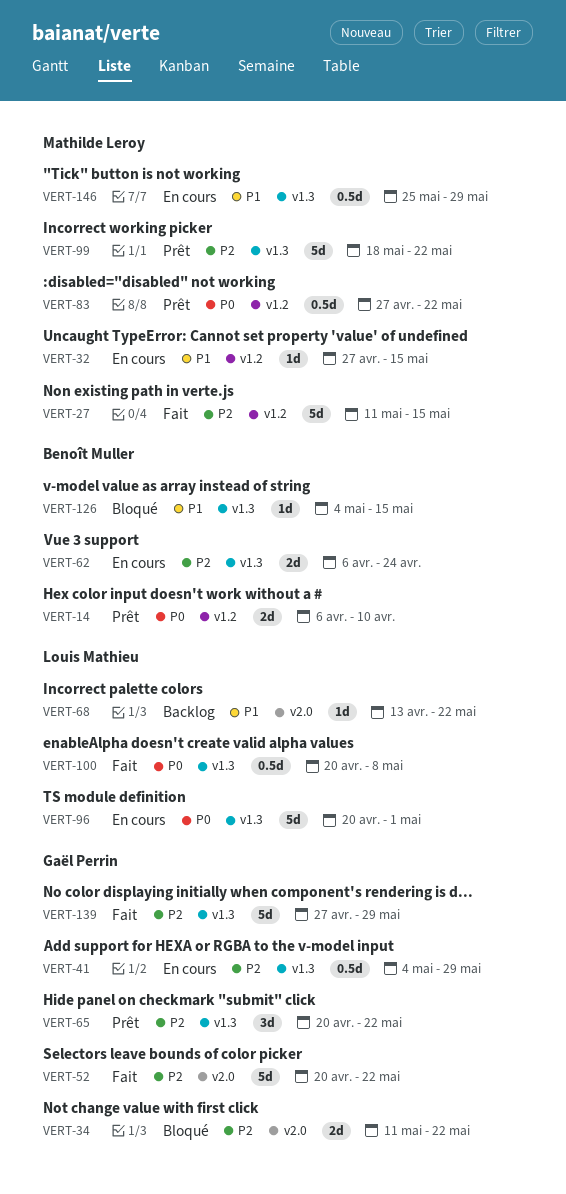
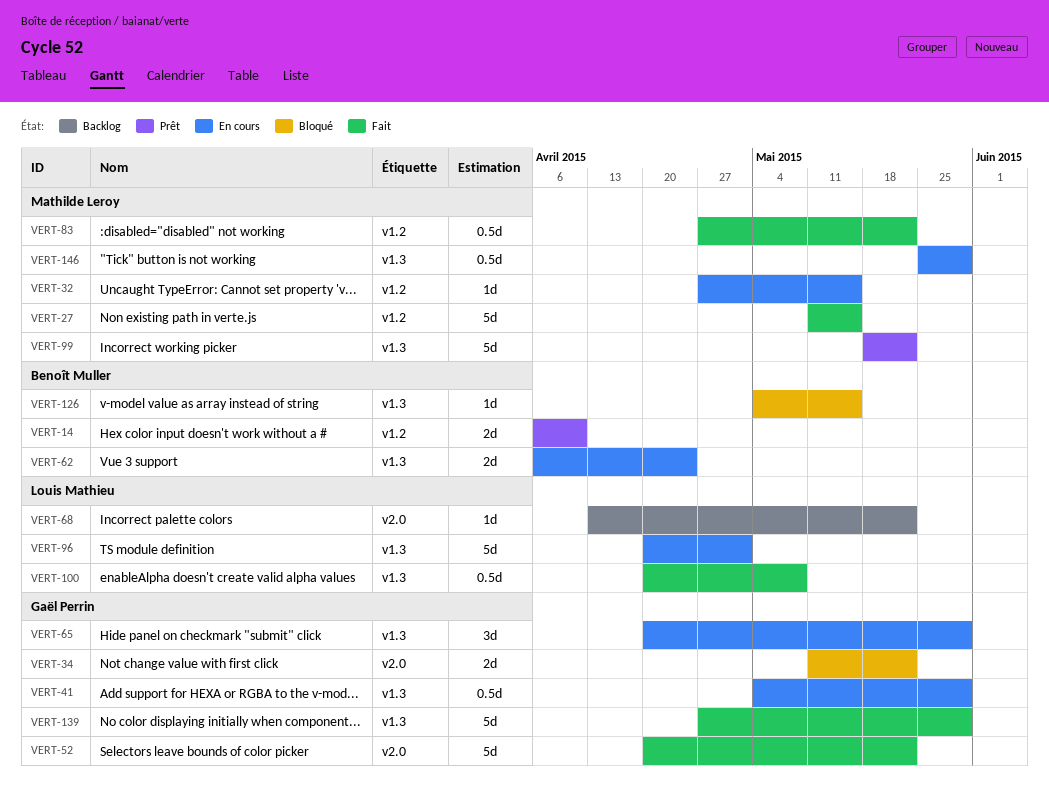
VERT-65, status: Prêt -> En cours
VERT-65, due: May 22 -> May 29
VERT-83, status: Prêt -> Fait

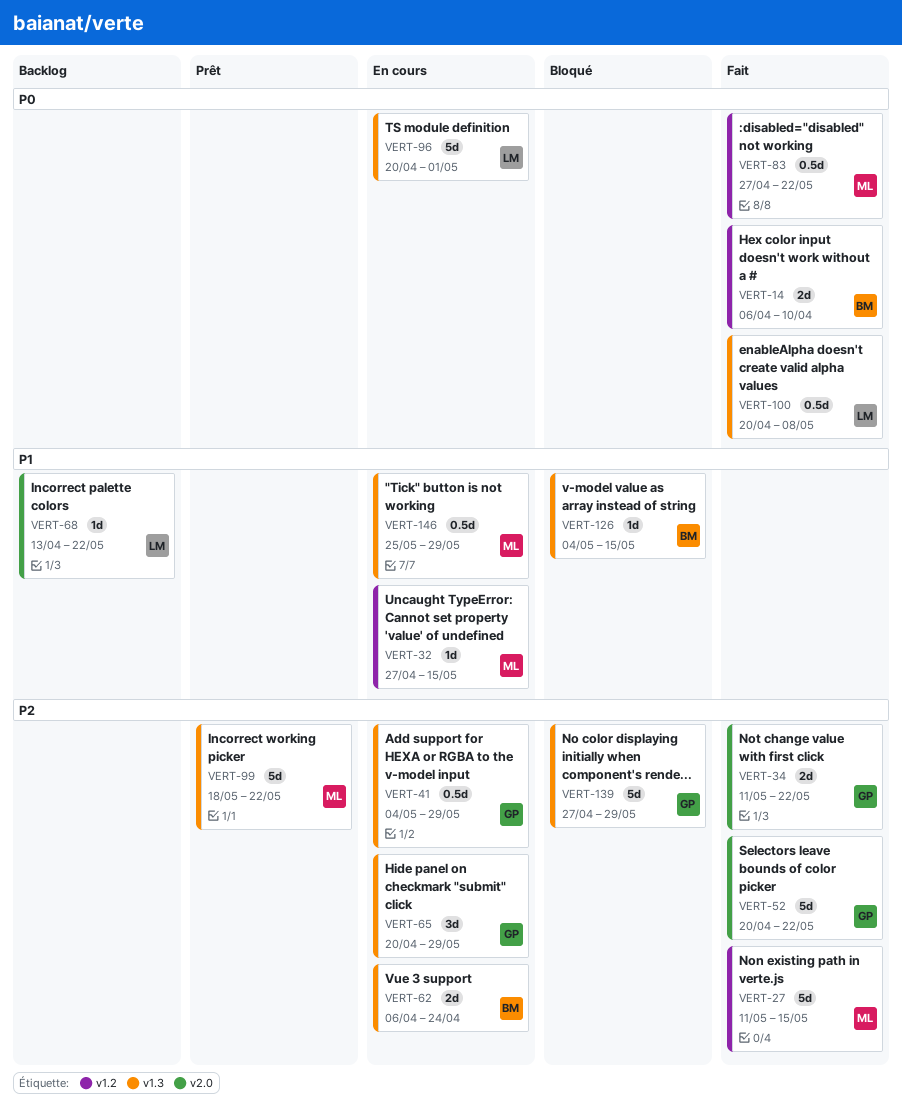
VERT-14, status: Prêt -> Fait
VERT-34, status: Bloqué -> Fait
VERT-139, status: Fait -> Bloqué

